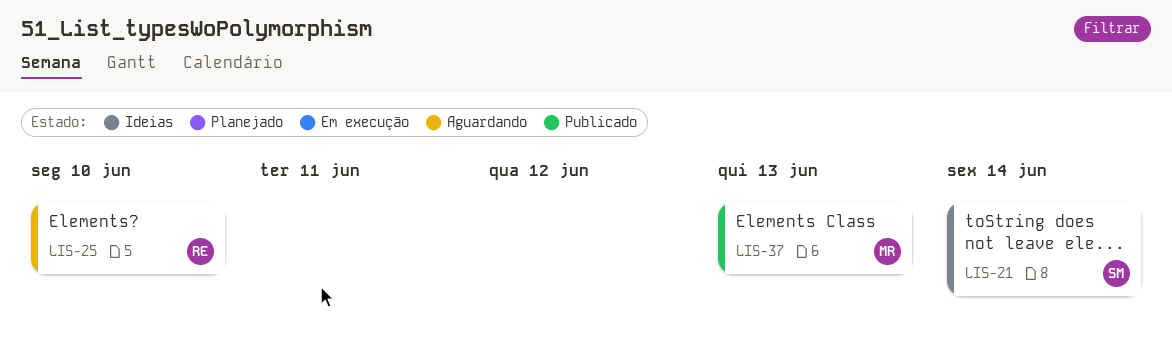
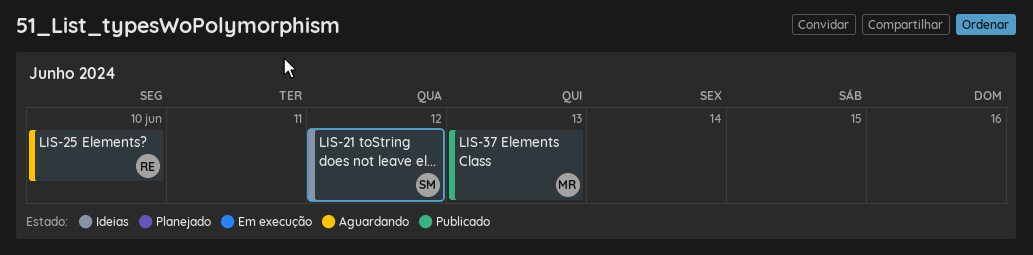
LIS-21, due: Jun 14 -> Jun 12

